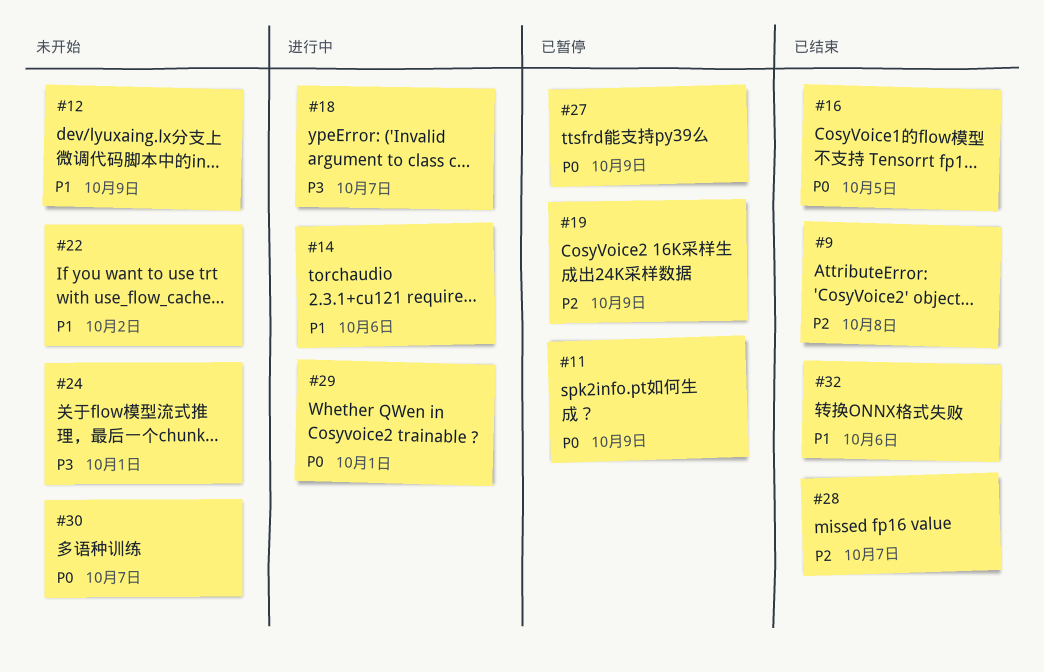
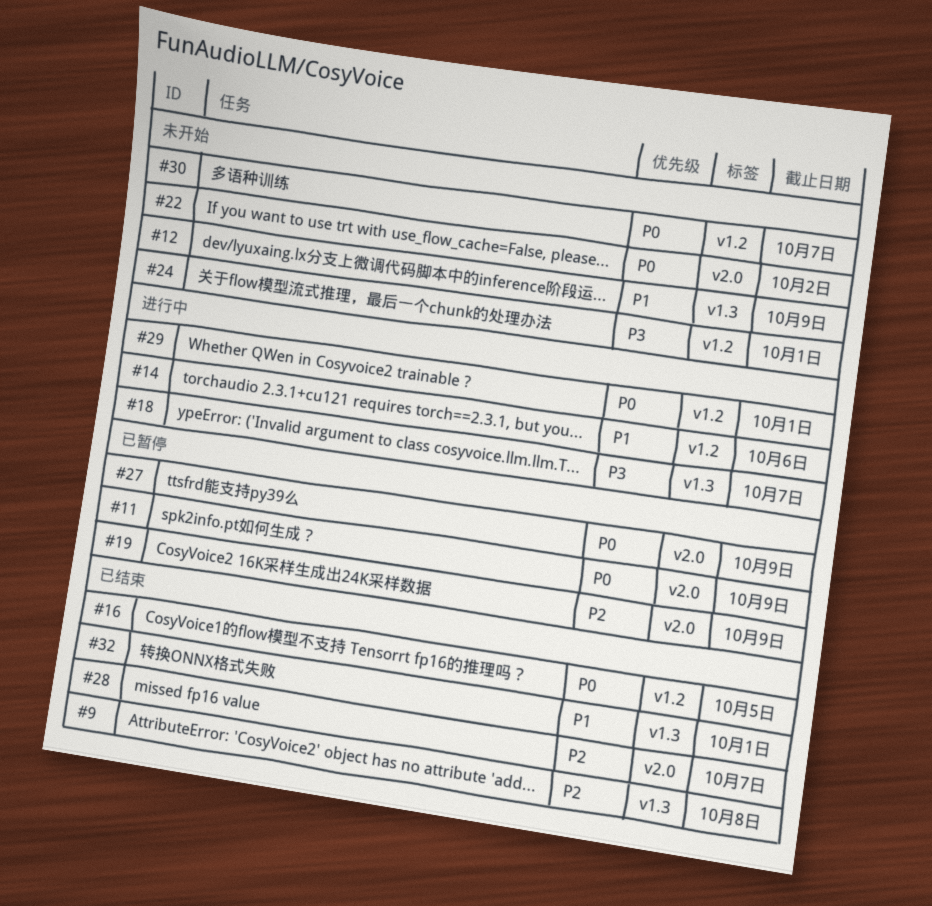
#22, priority: P1 -> P0
#32, due: Oct 6 -> Oct 1

